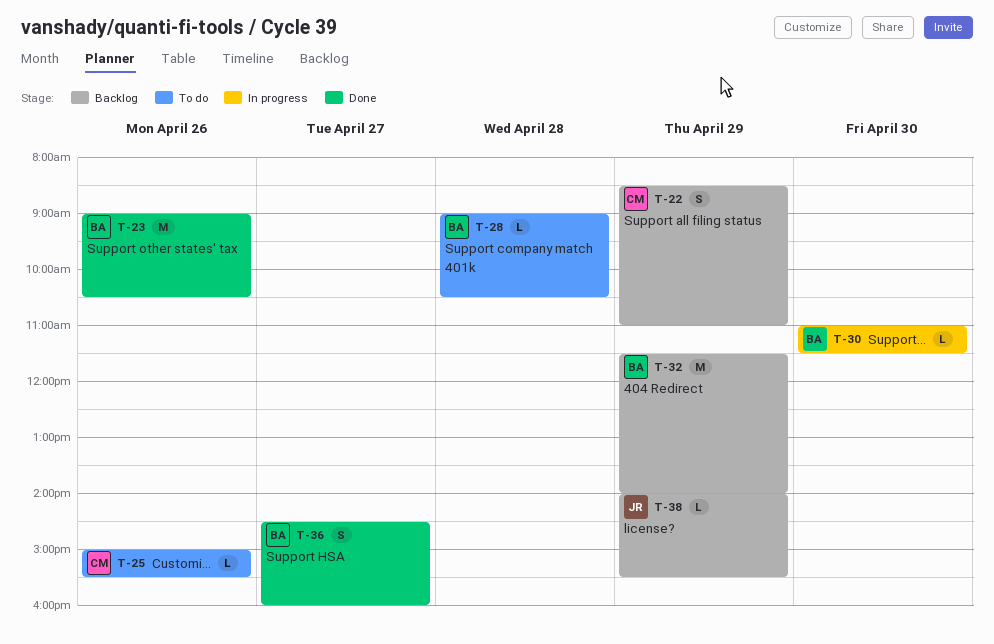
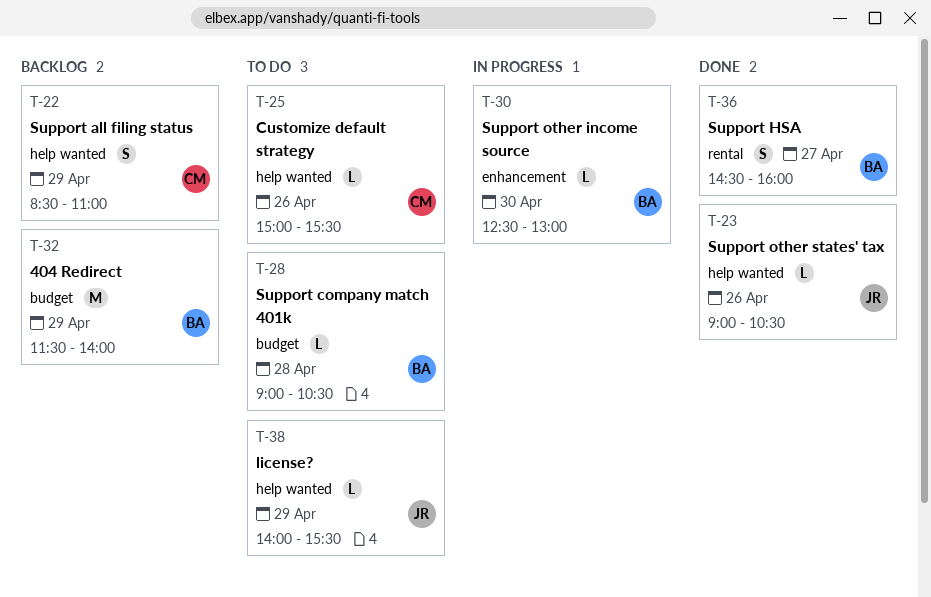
T-23, owner: BA -> JR
T-23, estimate: M -> L
T-30, begins: 11:00 -> 12:30
T-30, ends: 11:30 -> 13:00
T-38, status: Backlog -> To do

